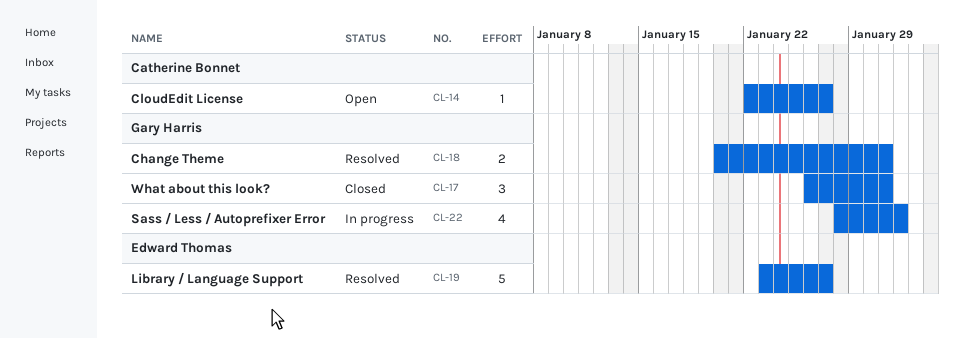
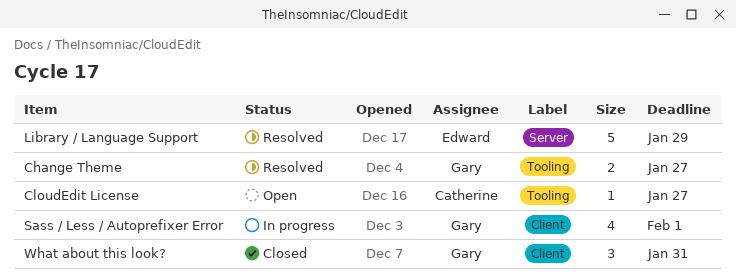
Change Theme, due: Jan 31 -> Jan 27
Library / Language Support, due: Jan 27 -> Jan 29

